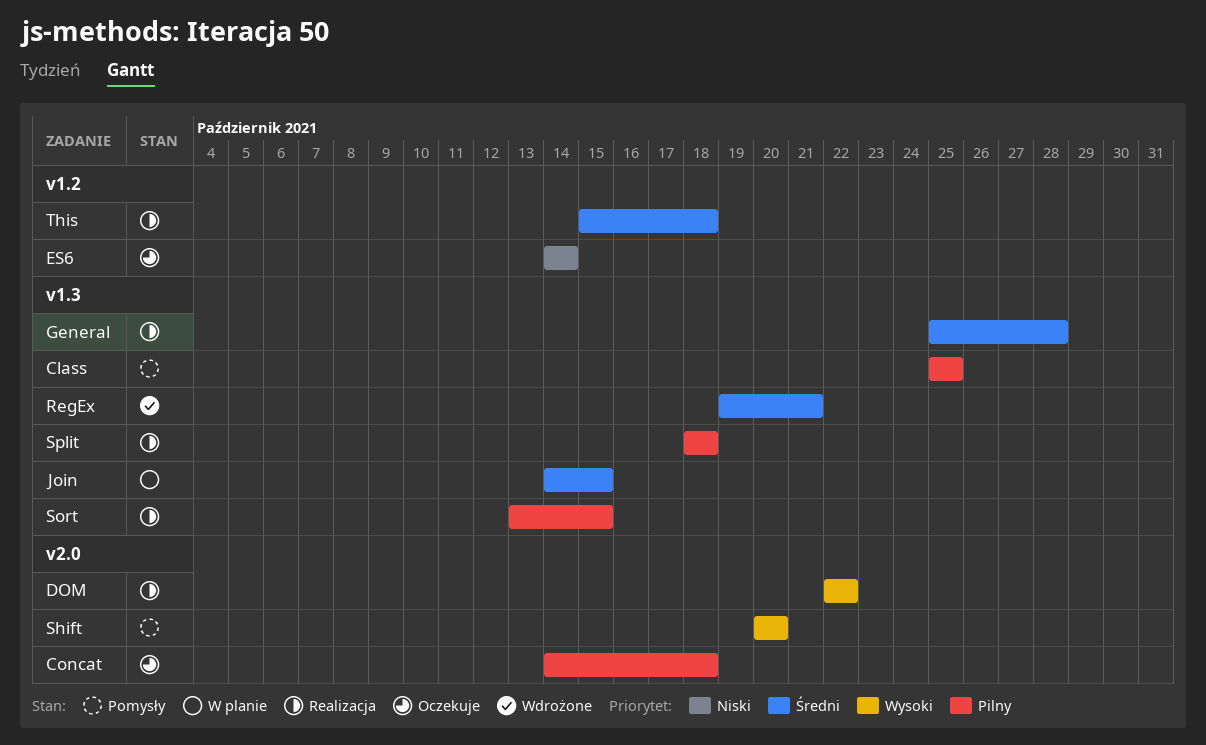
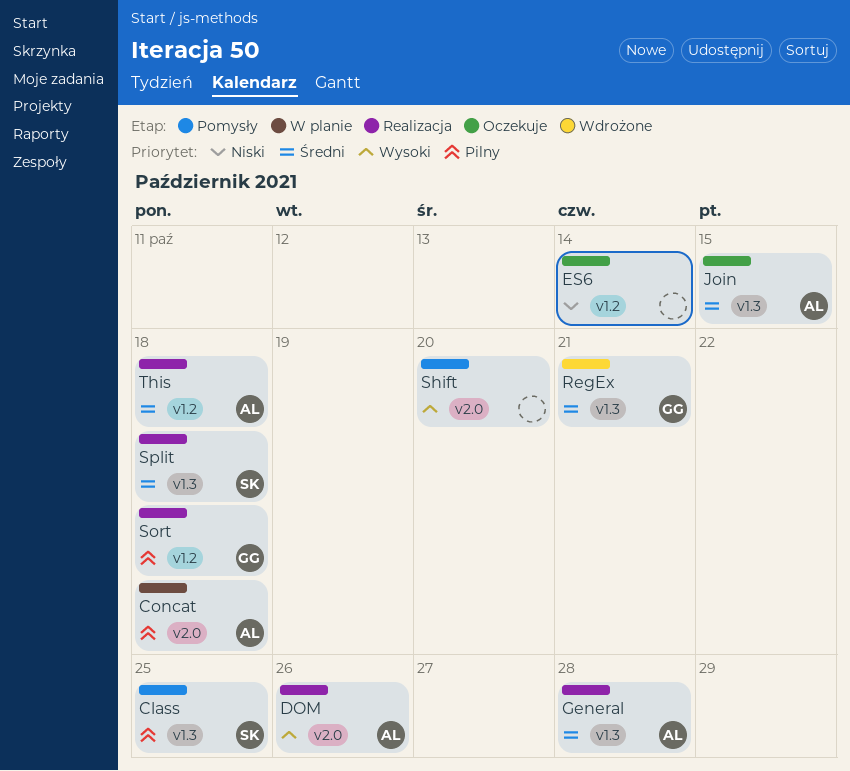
Concat, status: Oczekuje -> W planie
DOM, due: Oct 22 -> Oct 26
Join, status: W planie -> Oczekuje
Sort, label: v1.3 -> v1.2
Sort, due: Oct 15 -> Oct 18
Split, priority: Pilny -> Średni

